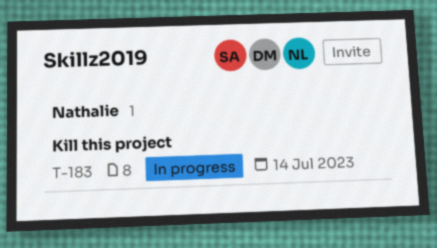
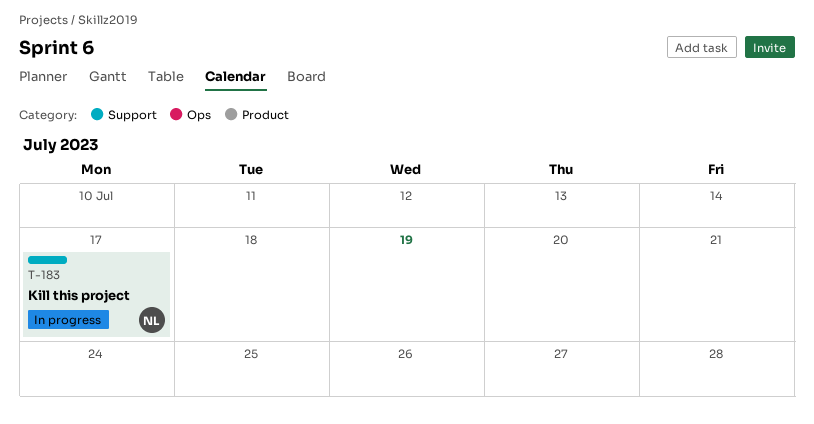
T-183, due: Jul 14 -> Jul 17

